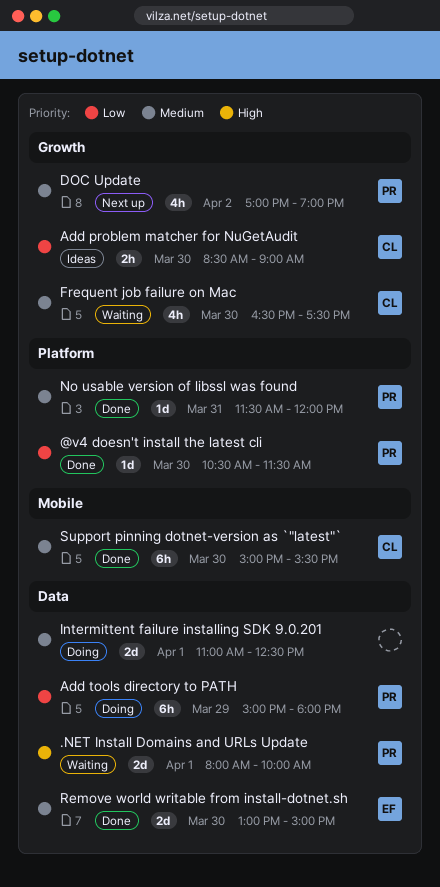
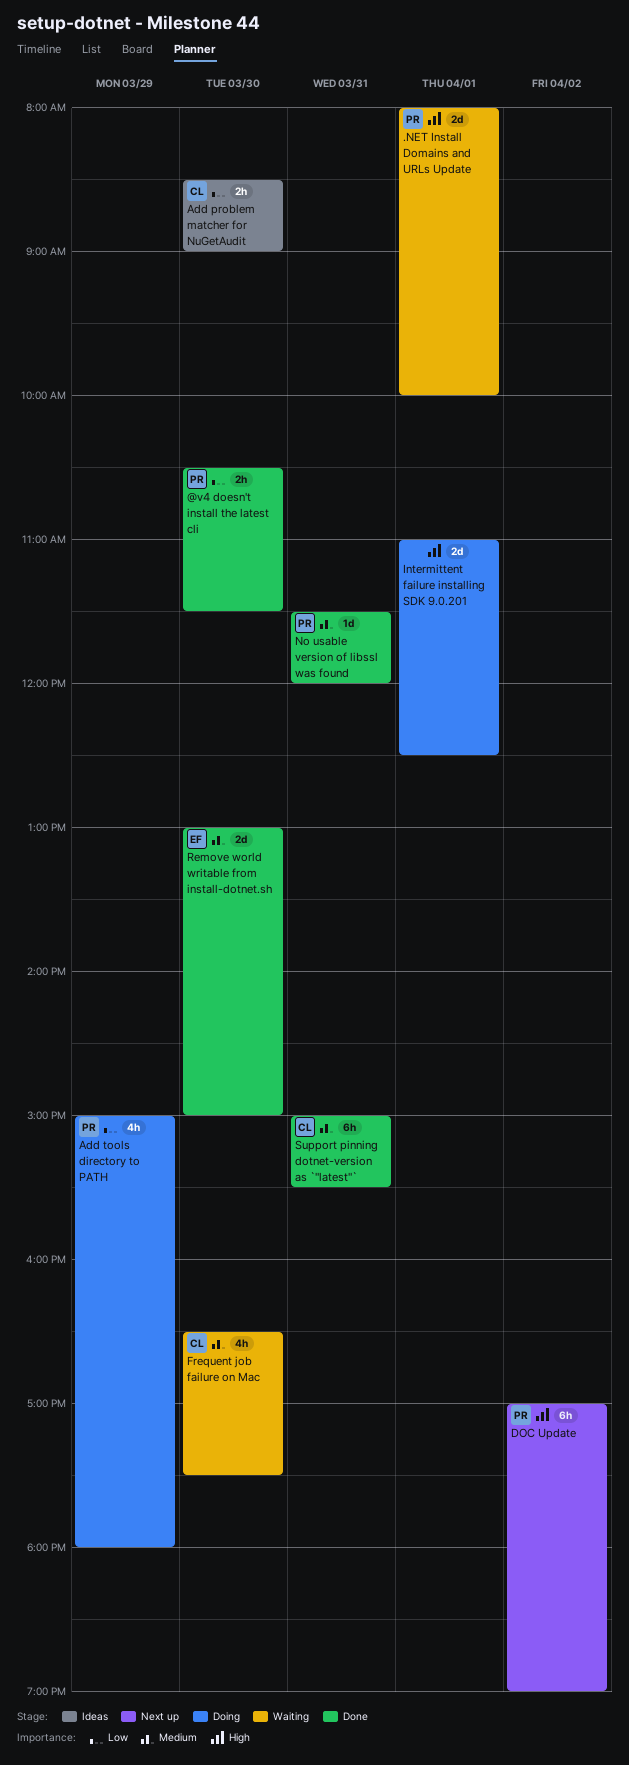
@v4 doesn't install the latest cli, estimate: 1d -> 2h
Add tools directory to PATH, estimate: 6h -> 4h
DOC Update, priority: Medium -> High
DOC Update, estimate: 4h -> 6h
Intermittent failure installing SDK 9.0.201, priority: Medium -> High
Support pinning dotnet-version as `"latest"`, day: Mar 30 -> Mar 31

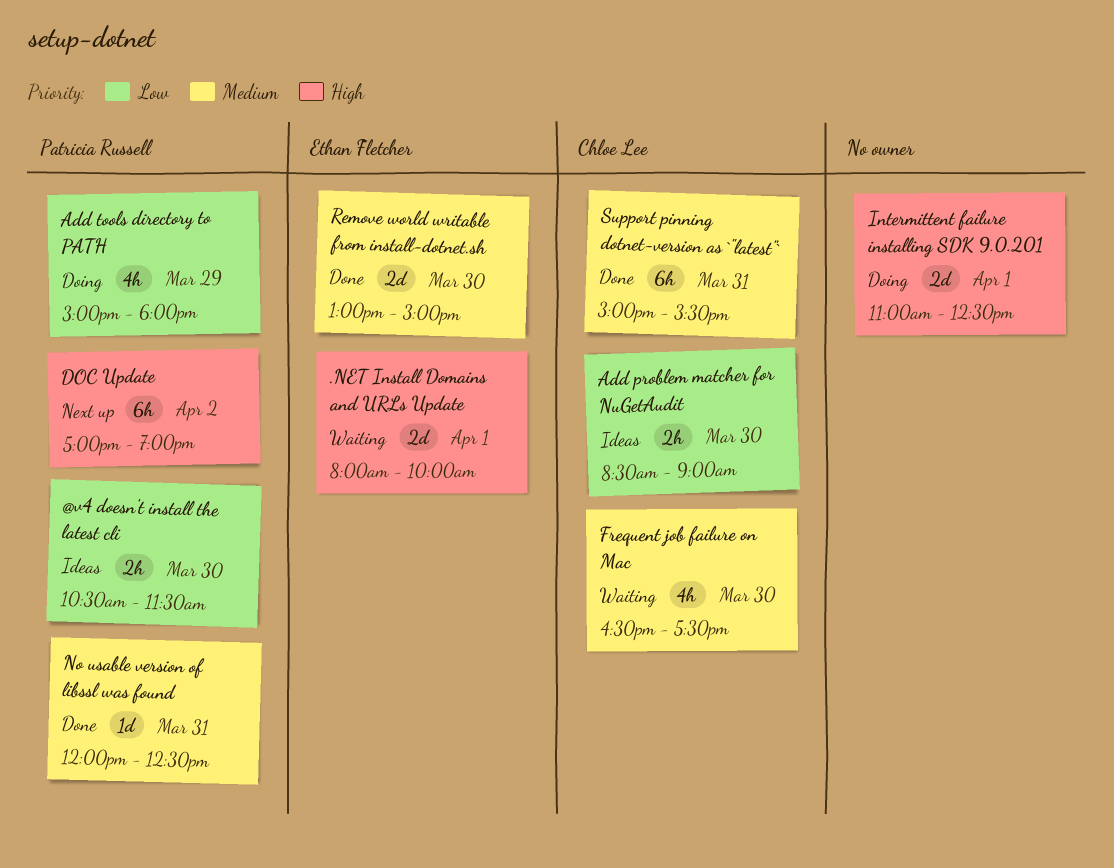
.NET Install Domains and URLs Update, owner: Patricia Russell -> Ethan Fletcher
@v4 doesn't install the latest cli, status: Done -> Ideas
No usable version of libssl was found, begins: 11:30 -> 12:00
No usable version of libssl was found, ends: 12:00 -> 12:30

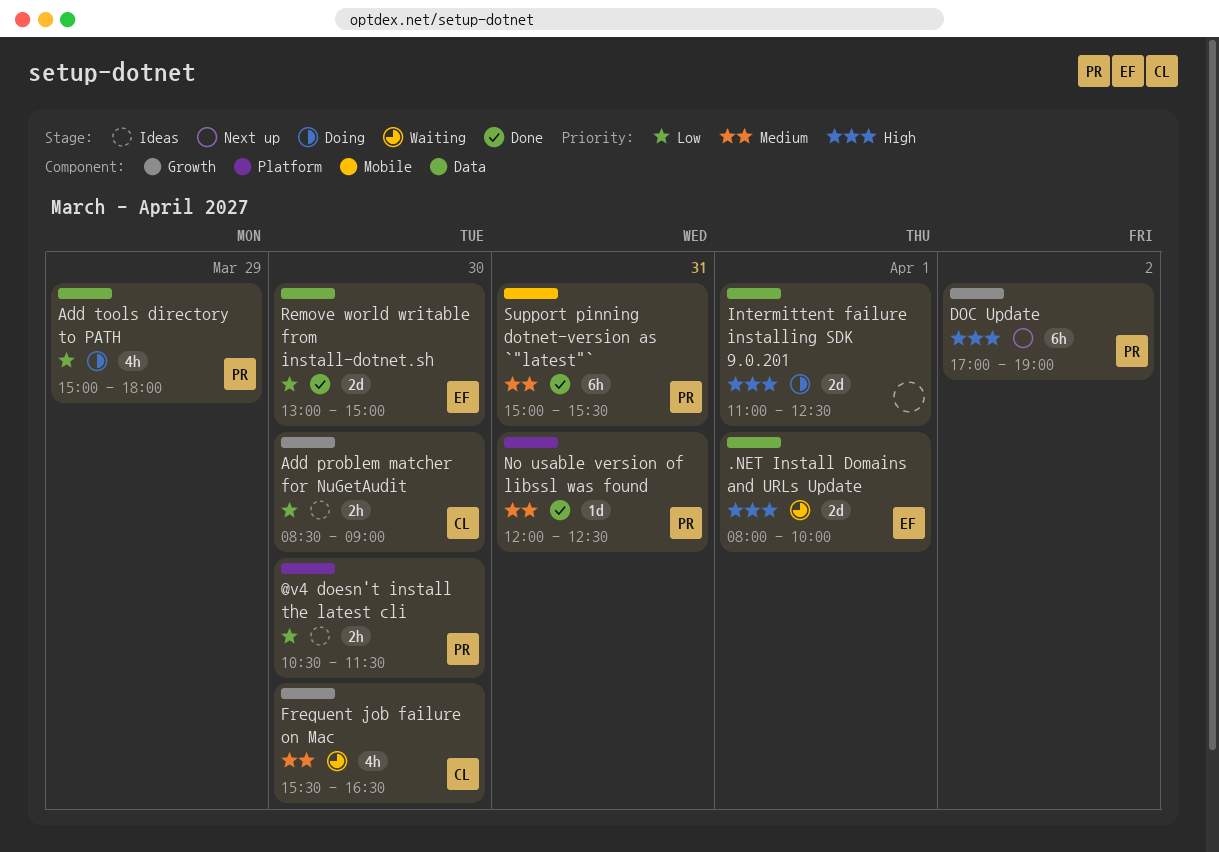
Frequent job failure on Mac, begins: 16:30 -> 15:30
Frequent job failure on Mac, ends: 17:30 -> 16:30
Remove world writable from install-dotnet.sh, priority: Medium -> Low
Support pinning dotnet-version as `"latest"`, owner: Chloe Lee -> Patricia Russell

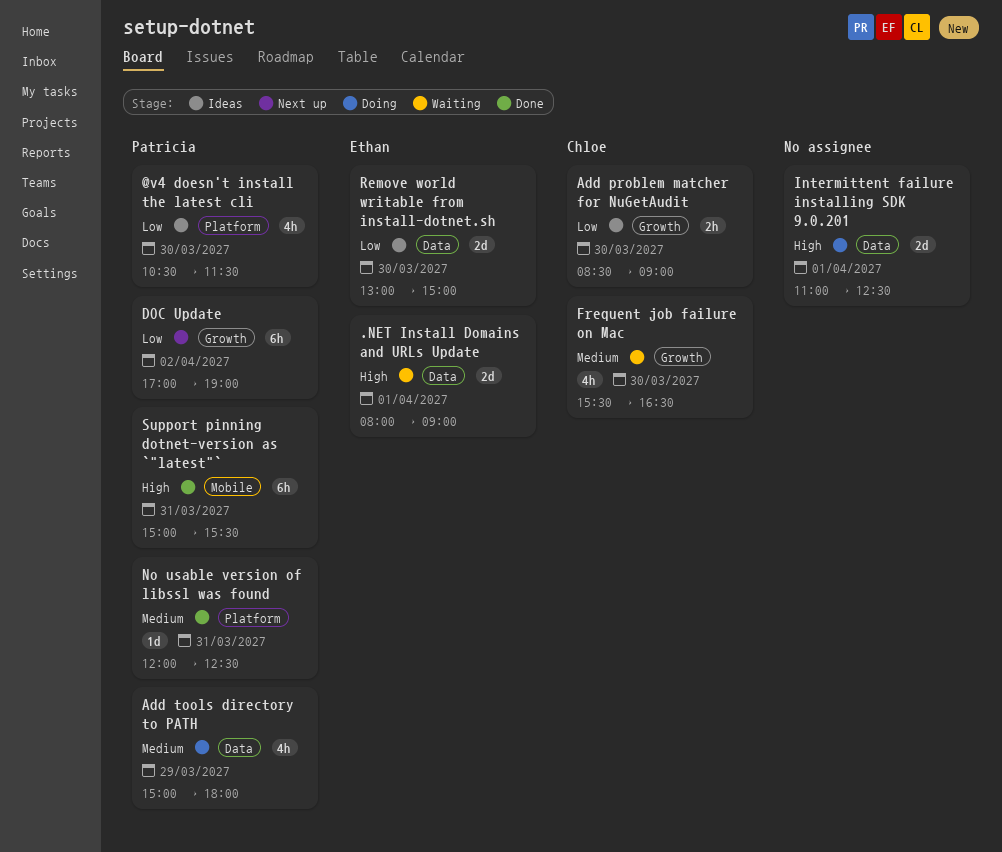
.NET Install Domains and URLs Update, ends: 10:00 -> 09:00
@v4 doesn't install the latest cli, estimate: 2h -> 4h
Add tools directory to PATH, priority: Low -> Medium
DOC Update, priority: High -> Low
Remove world writable from install-dotnet.sh, status: Done -> Ideas
Support pinning dotnet-version as `"latest"`, priority: Medium -> High

